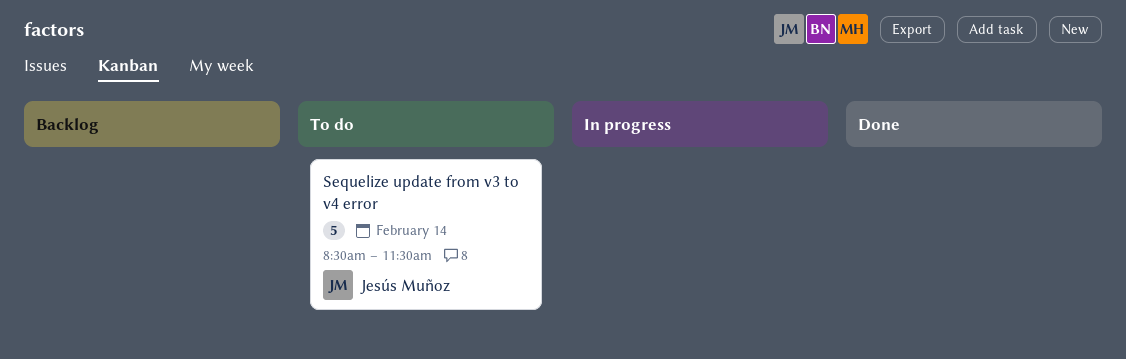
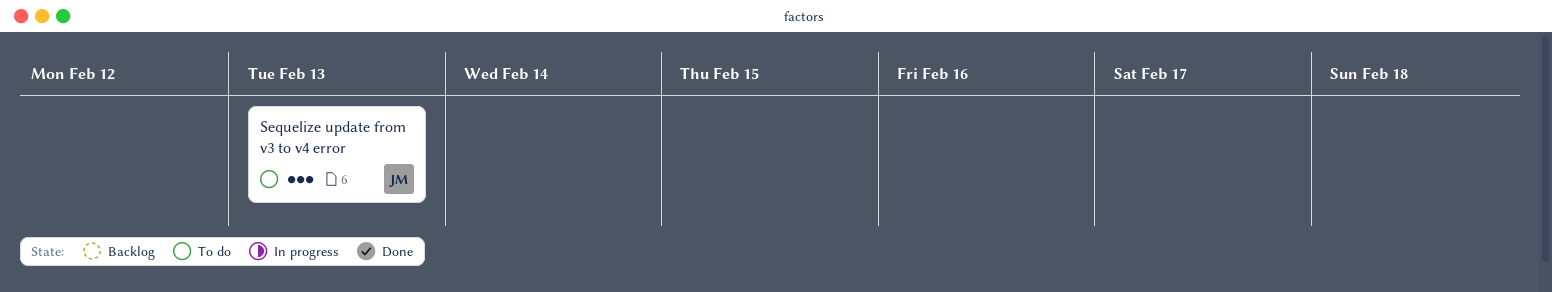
Sequelize update from v3 to v4 error, estimate: 5 -> 3
Sequelize update from v3 to v4 error, day: Feb 14 -> Feb 13

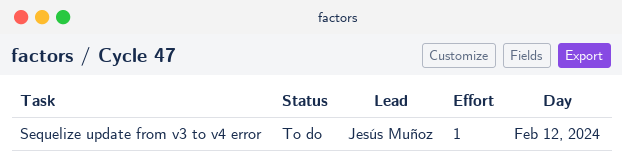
Sequelize update from v3 to v4 error, estimate: 3 -> 1
Sequelize update from v3 to v4 error, day: Feb 13 -> Feb 12

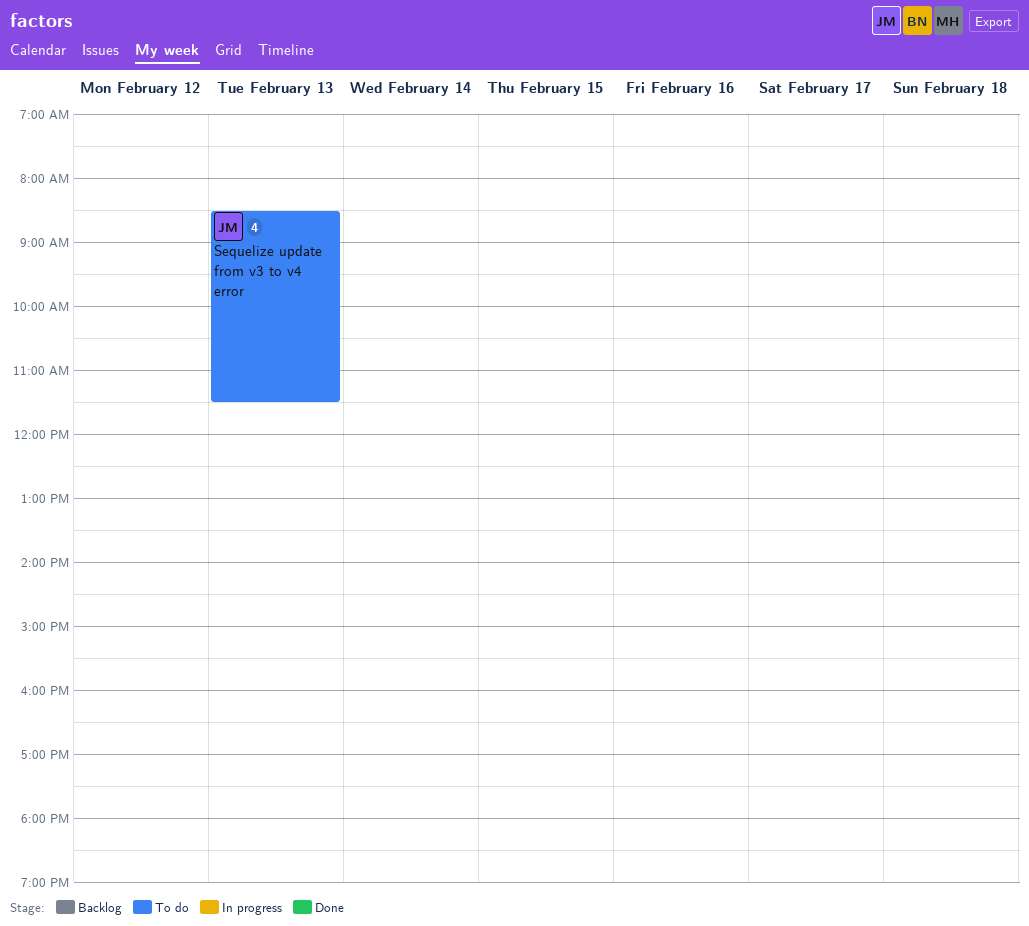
Sequelize update from v3 to v4 error, estimate: 1 -> 4
Sequelize update from v3 to v4 error, day: Feb 12 -> Feb 13

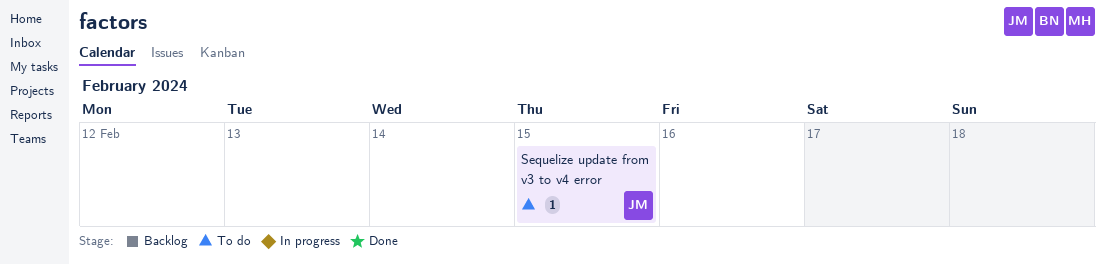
Sequelize update from v3 to v4 error, estimate: 4 -> 1
Sequelize update from v3 to v4 error, day: Feb 13 -> Feb 15

